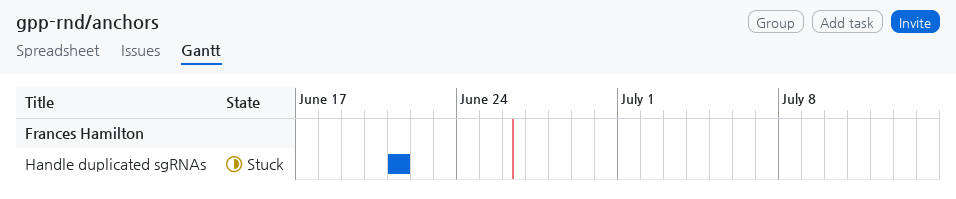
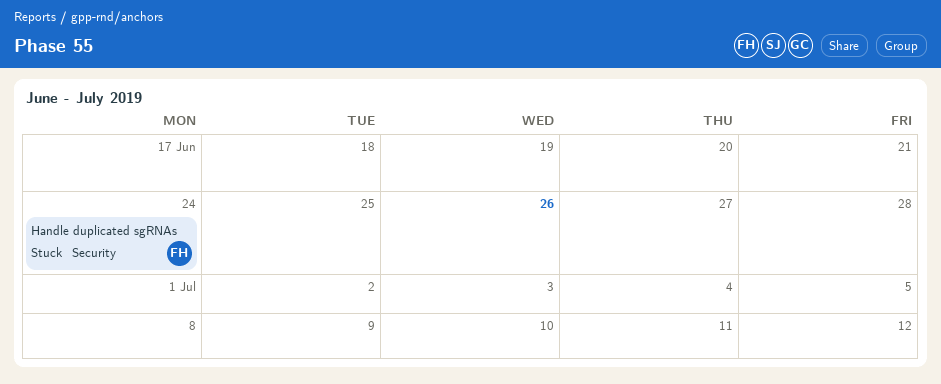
Handle duplicated sgRNAs, due: Jun 21 -> Jun 24

